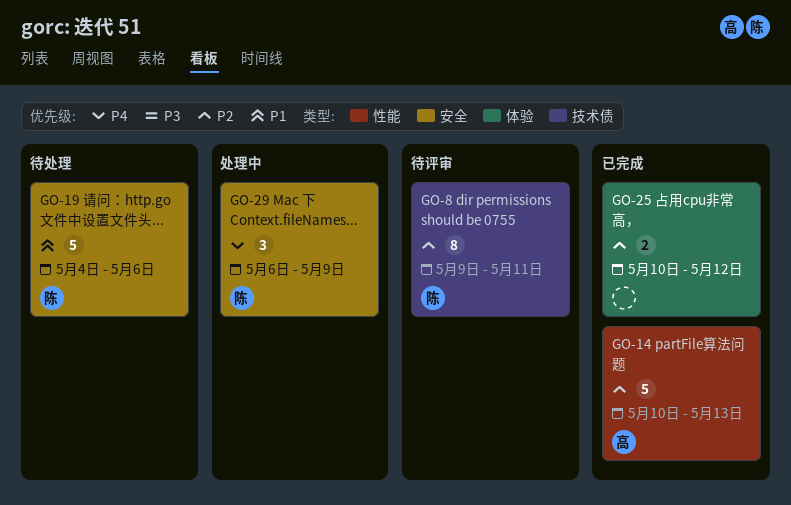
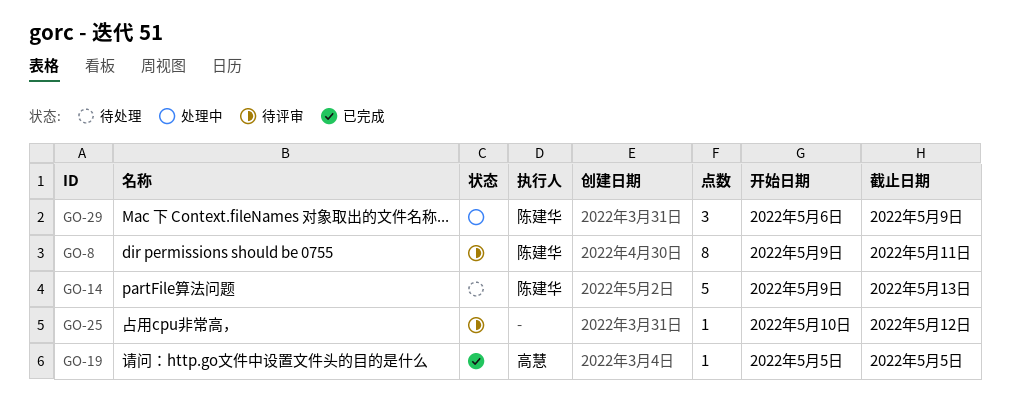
GO-14, status: 已完成 -> 待处理
GO-14, owner: 高慧 -> 陈建华
GO-14, start: May 10 -> May 9
GO-19, status: 待处理 -> 已完成
GO-19, owner: 陈建华 -> 高慧
GO-19, estimate: 5 -> 1
GO-19, start: May 4 -> May 5
GO-19, due: May 6 -> May 5
GO-25, status: 已完成 -> 待评审
GO-25, estimate: 2 -> 1

